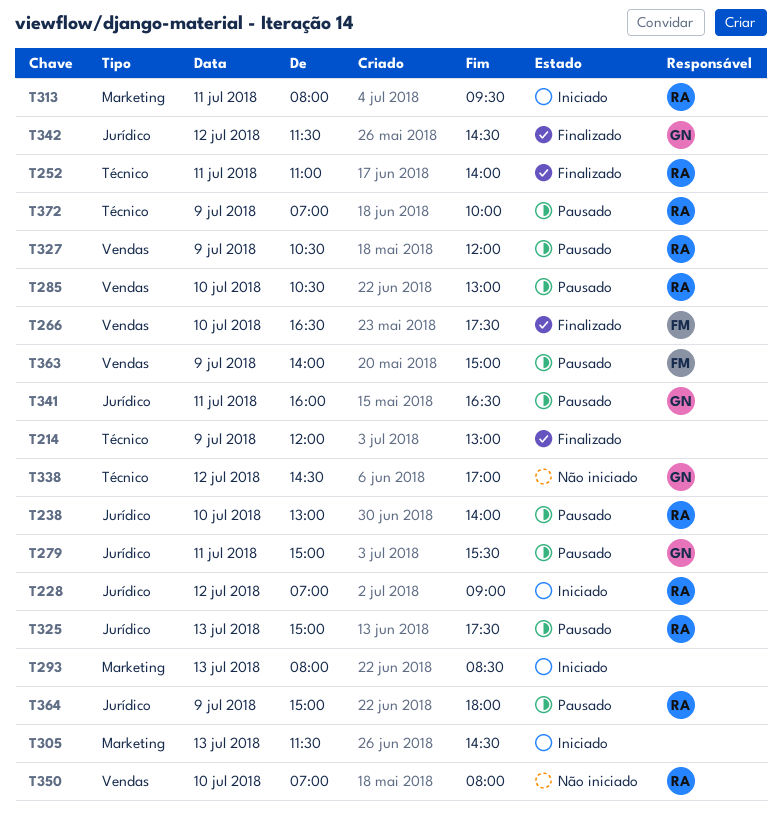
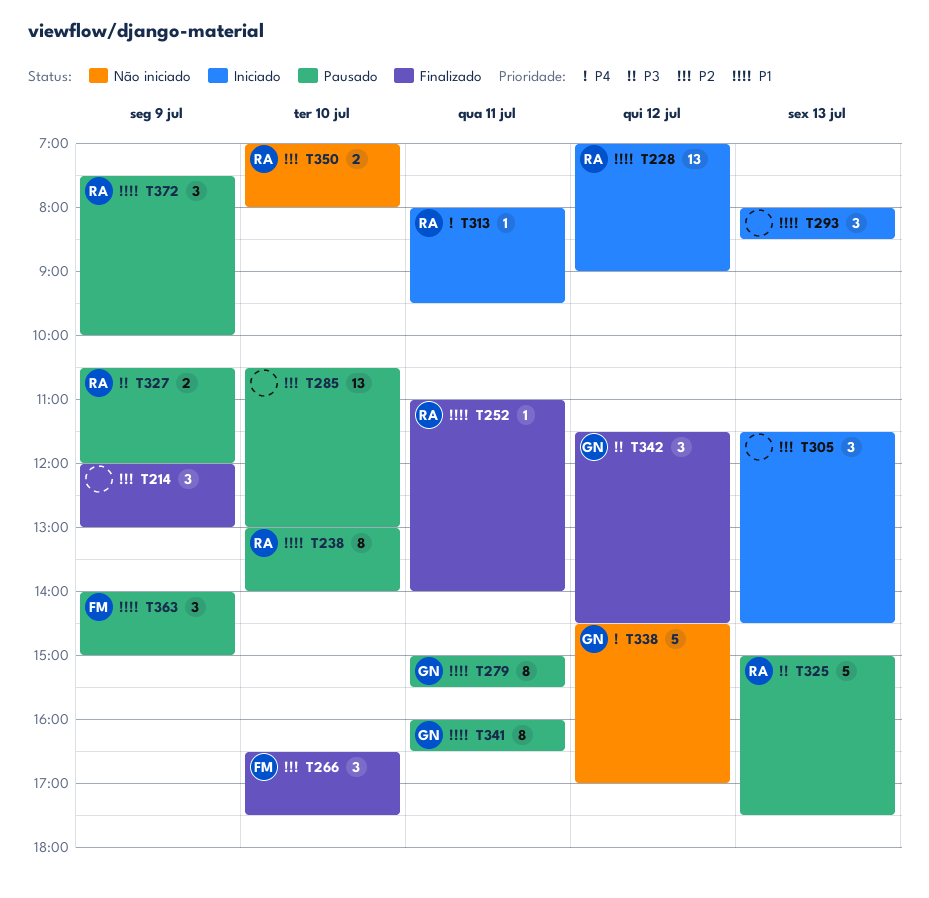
T285, owner: RA -> none
T364: present -> none
T372, begins: 07:00 -> 07:30

